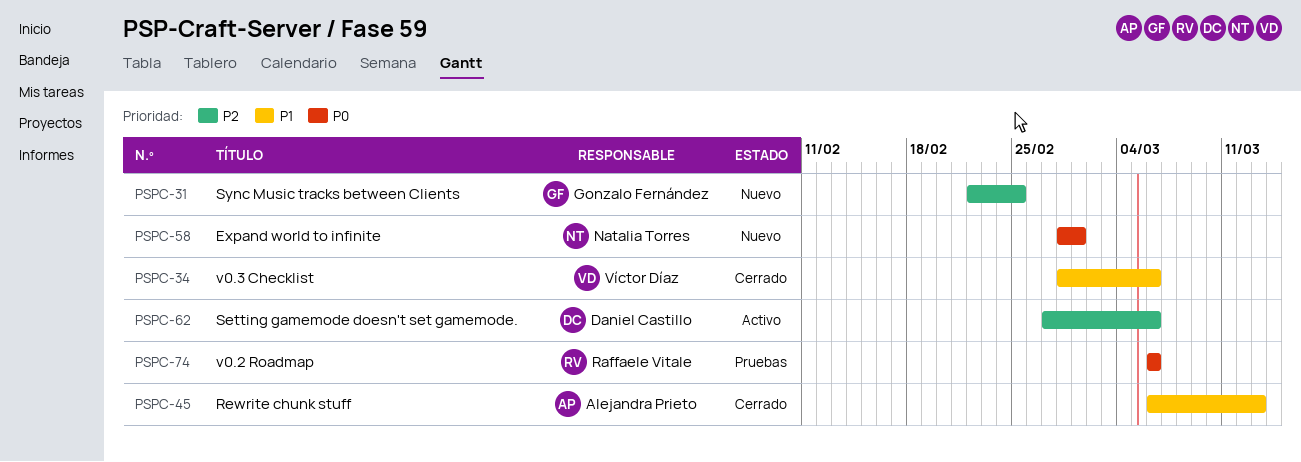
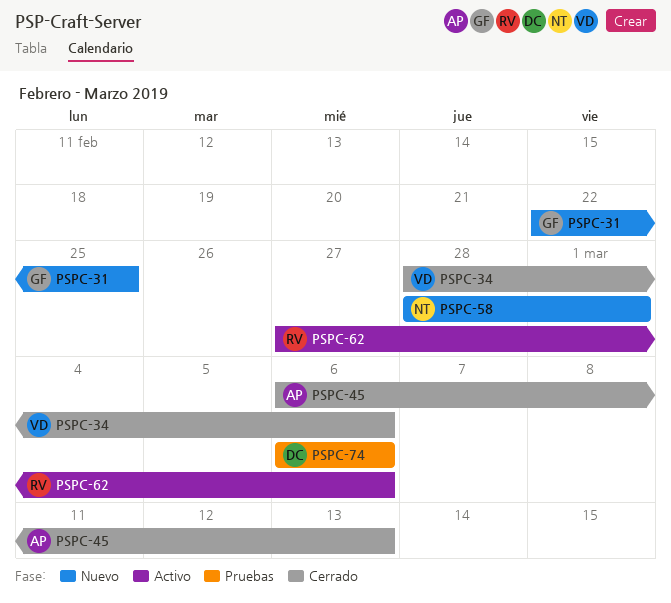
PSPC-62, owner: Daniel Castillo -> Raffaele Vitale
PSPC-74, owner: Raffaele Vitale -> Daniel Castillo

